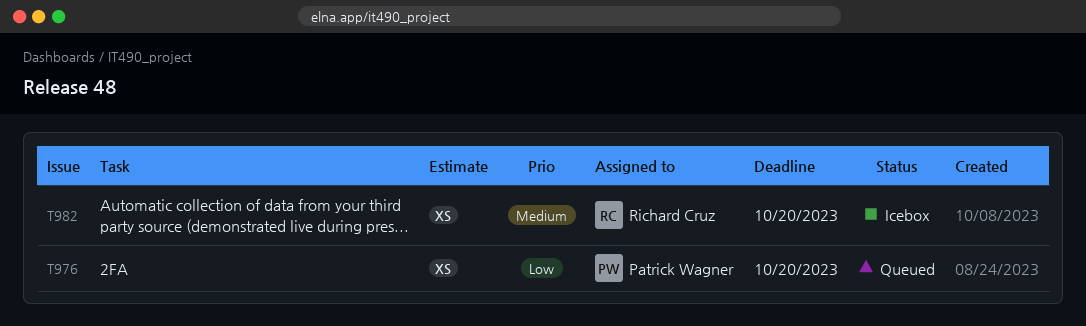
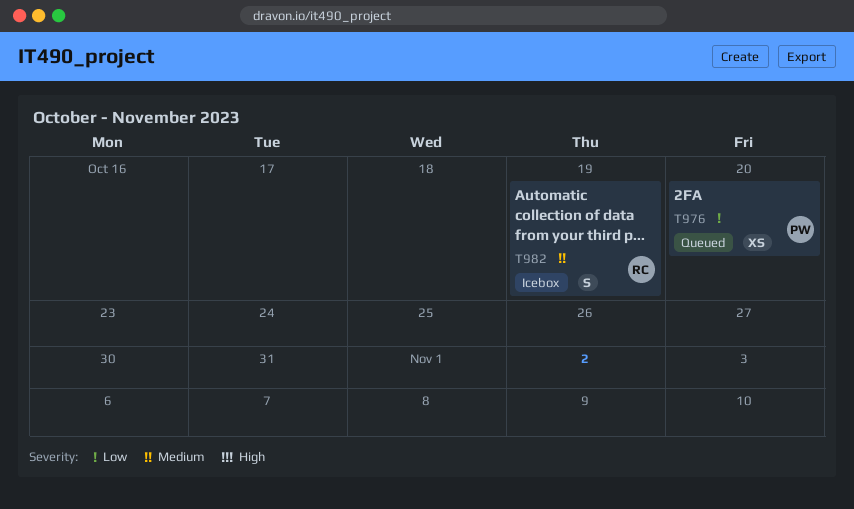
T982, estimate: XS -> S
T982, due: Oct 20 -> Oct 19

